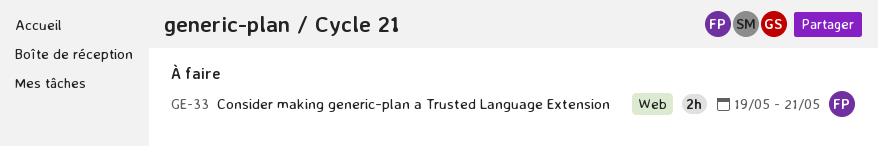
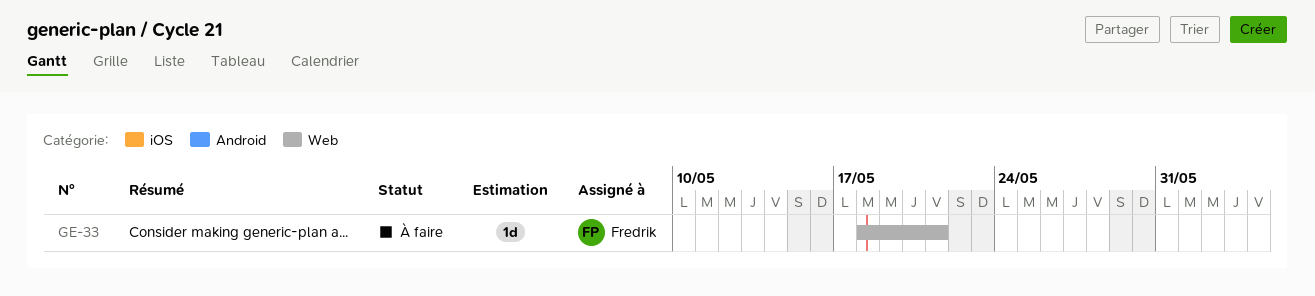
GE-33, estimate: 2h -> 1d
GE-33, start: May 19 -> May 18

